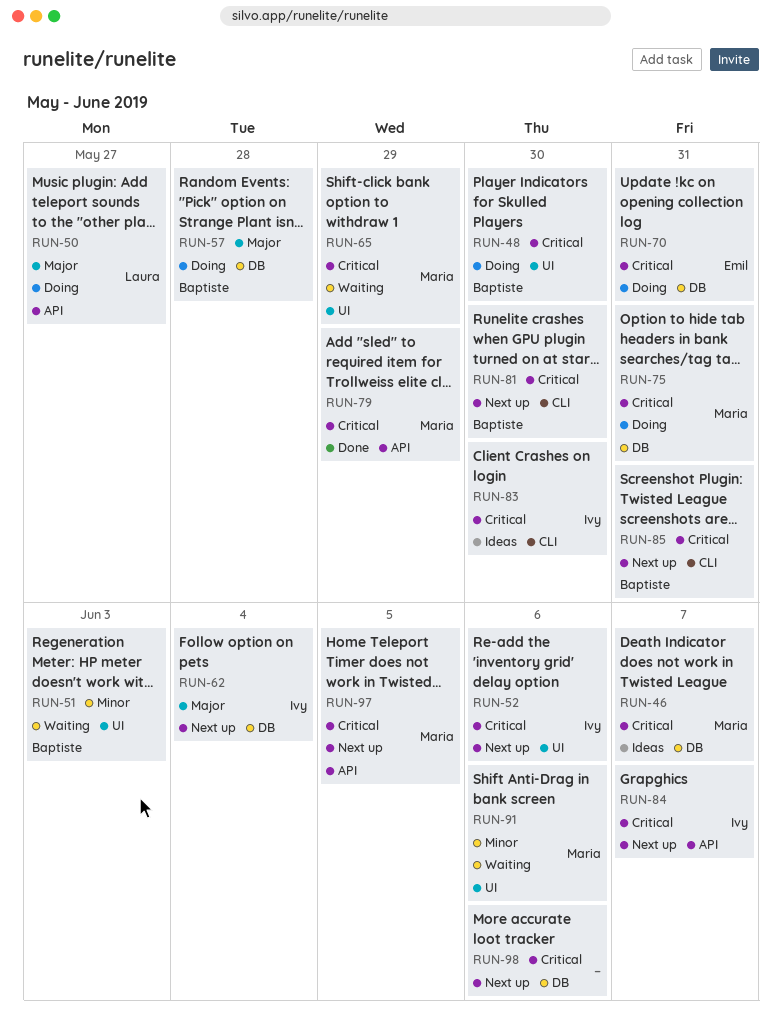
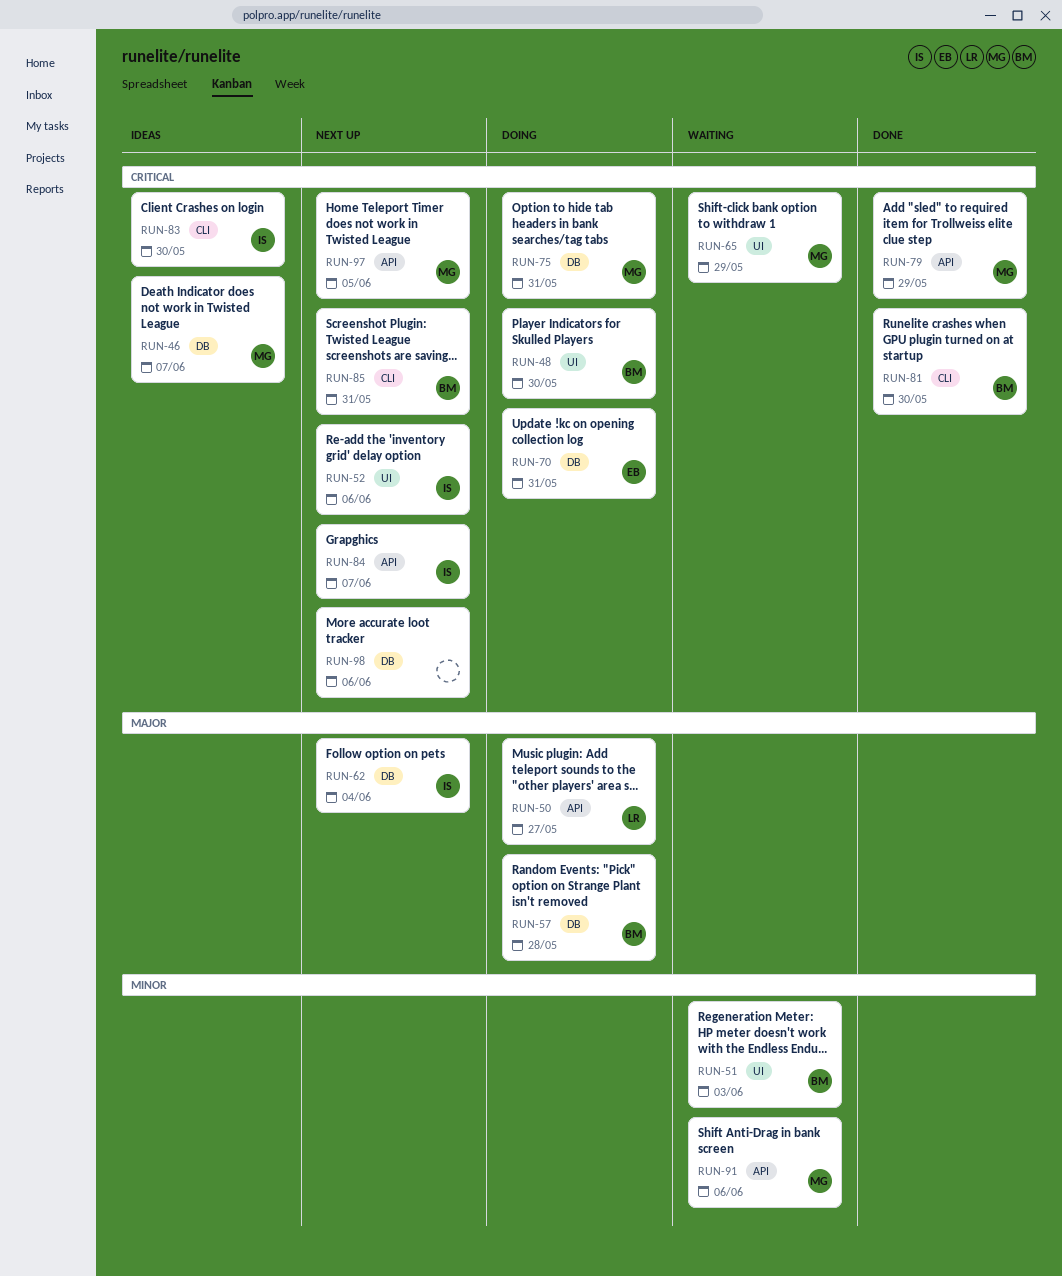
RUN-81, status: Next up -> Done
RUN-91, label: UI -> API

